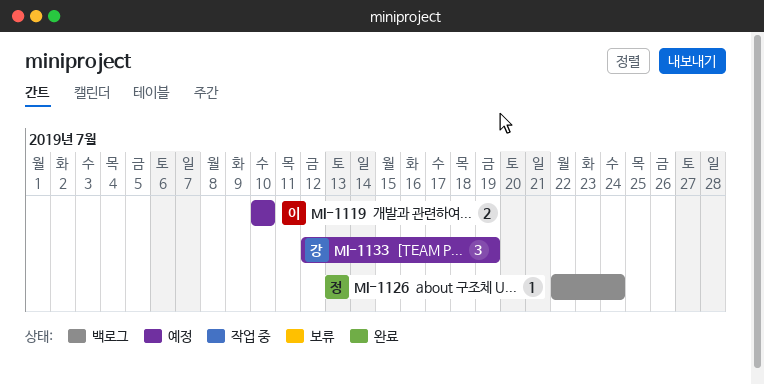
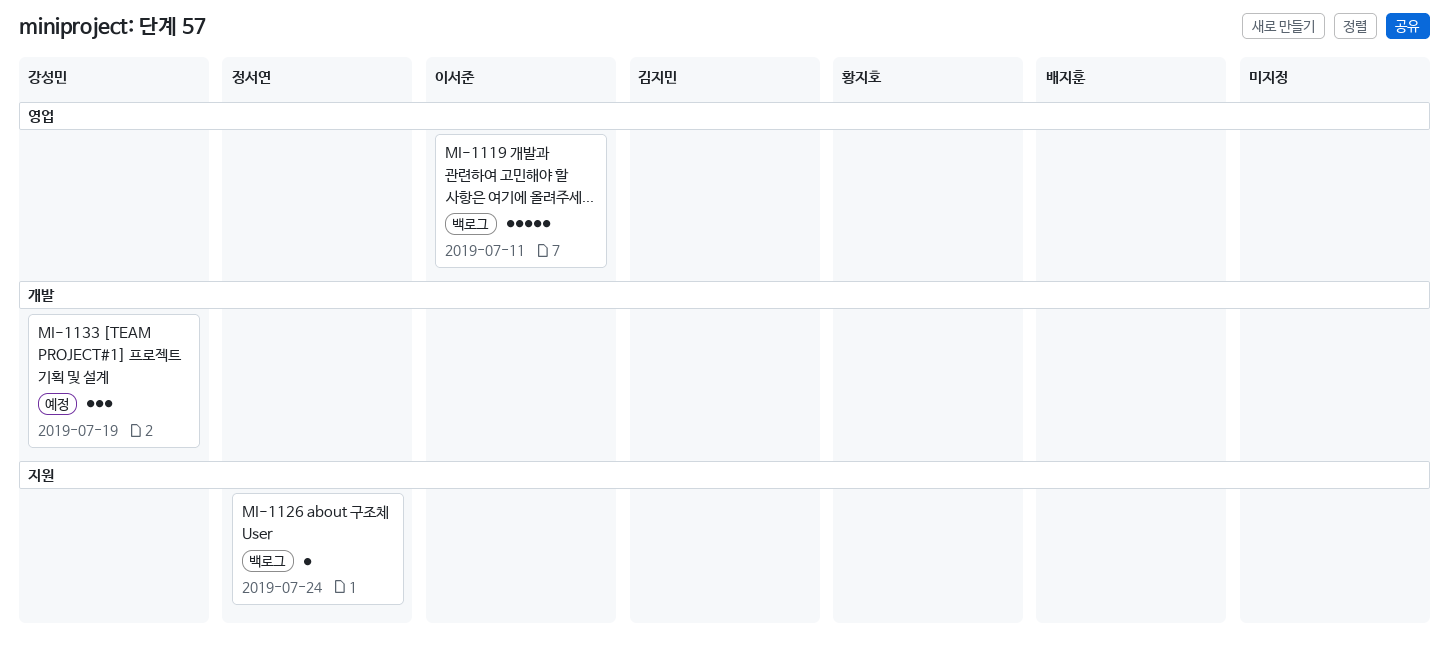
MI-1119, status: 예정 -> 백로그
MI-1119, estimate: 2 -> 5
MI-1119, due: Jul 10 -> Jul 11

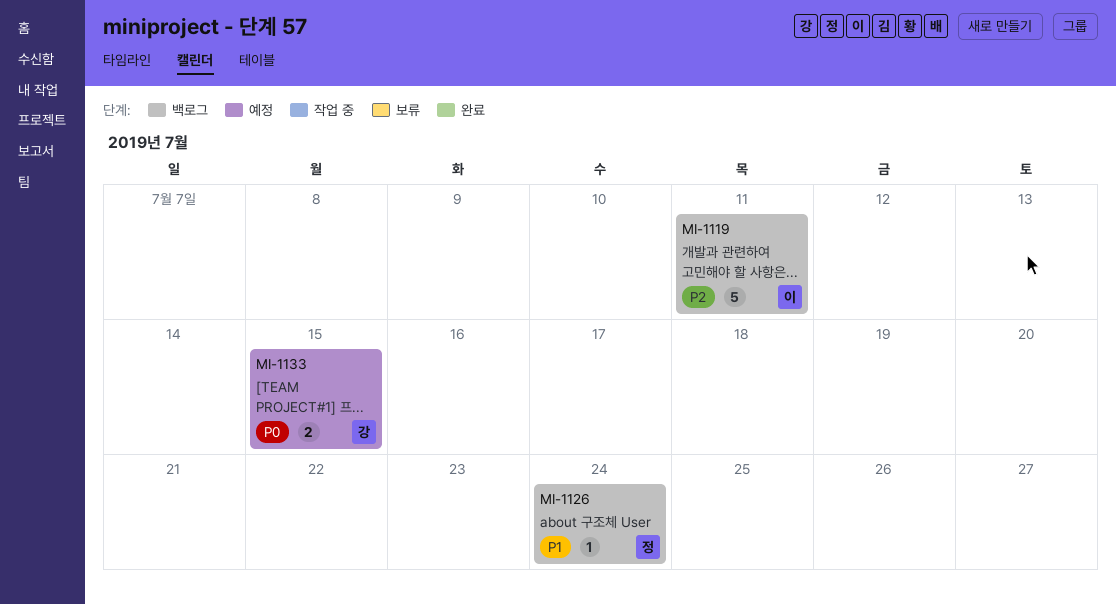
MI-1133, estimate: 3 -> 2
MI-1133, due: Jul 19 -> Jul 15

